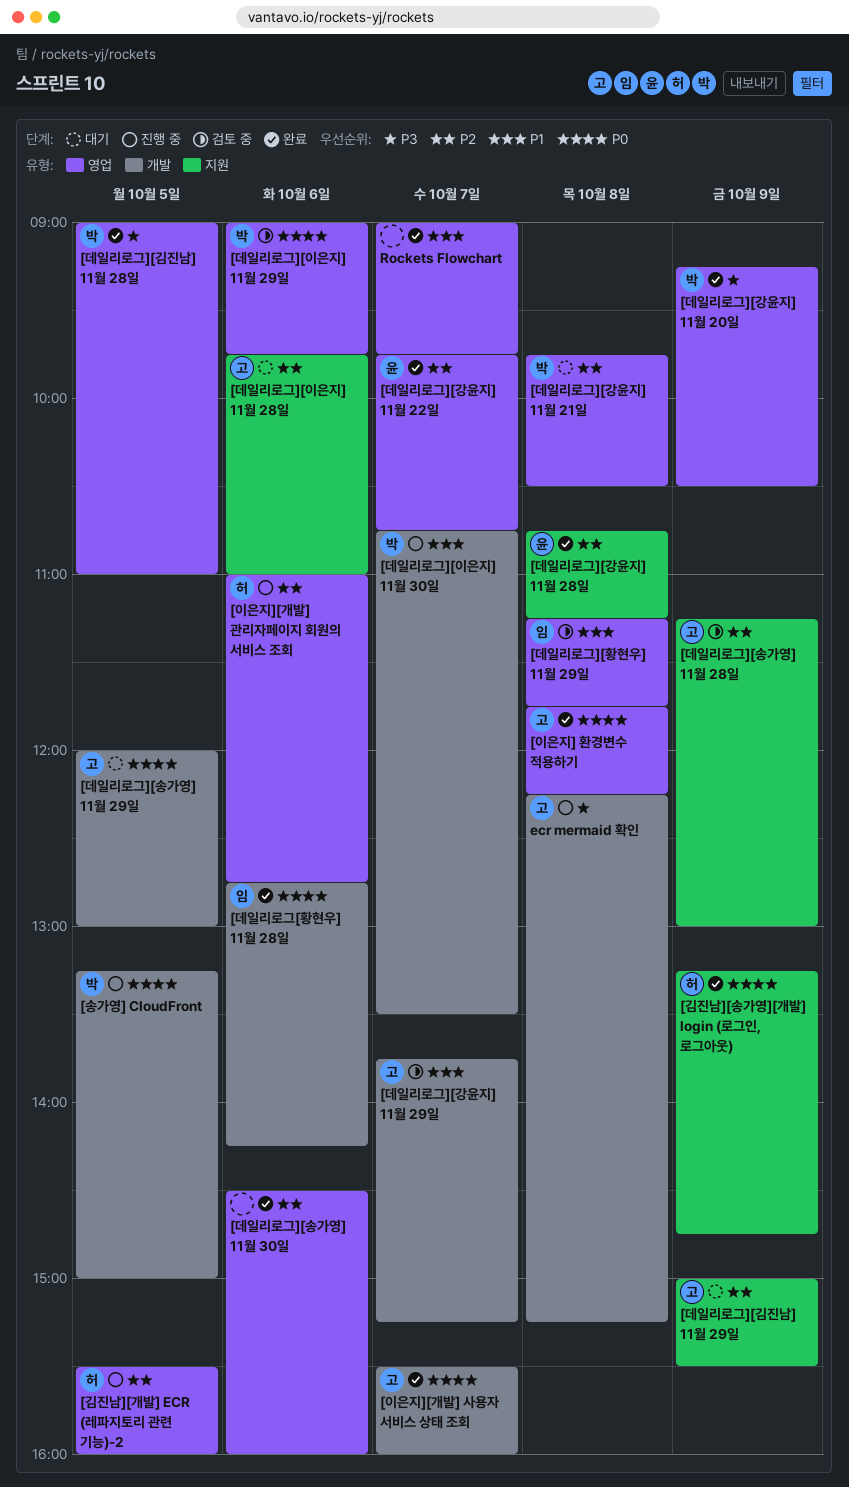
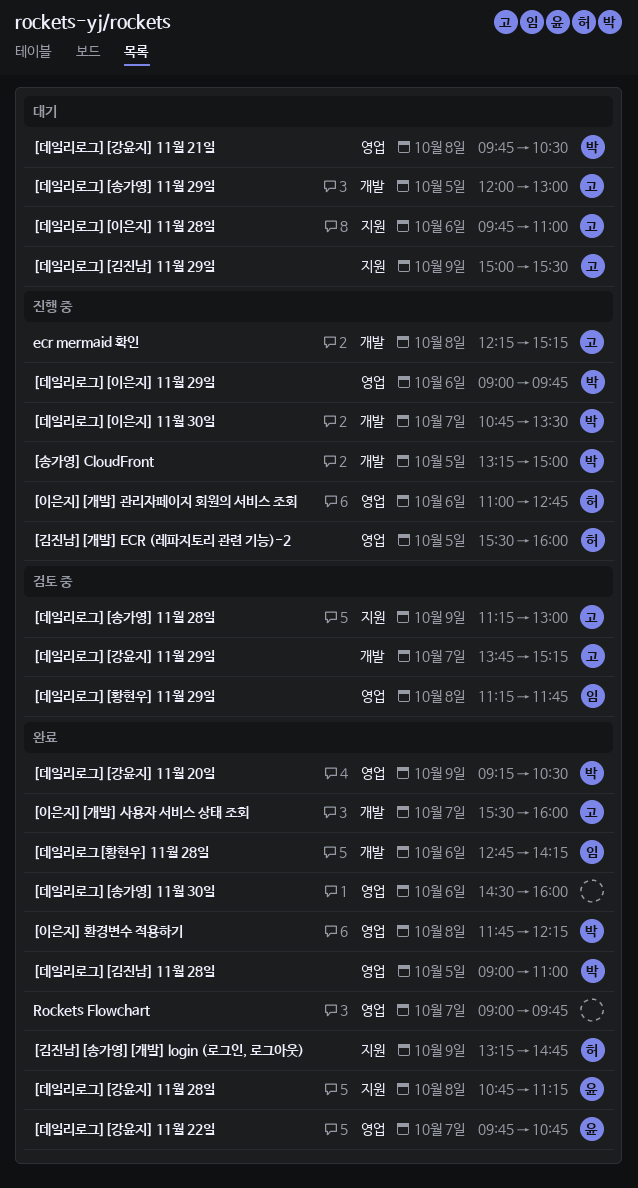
[데일리로그][이은지] 11월 29일, status: 검토 중 -> 진행 중
[이은지] 환경변수 적용하기, owner: 고 -> 박

